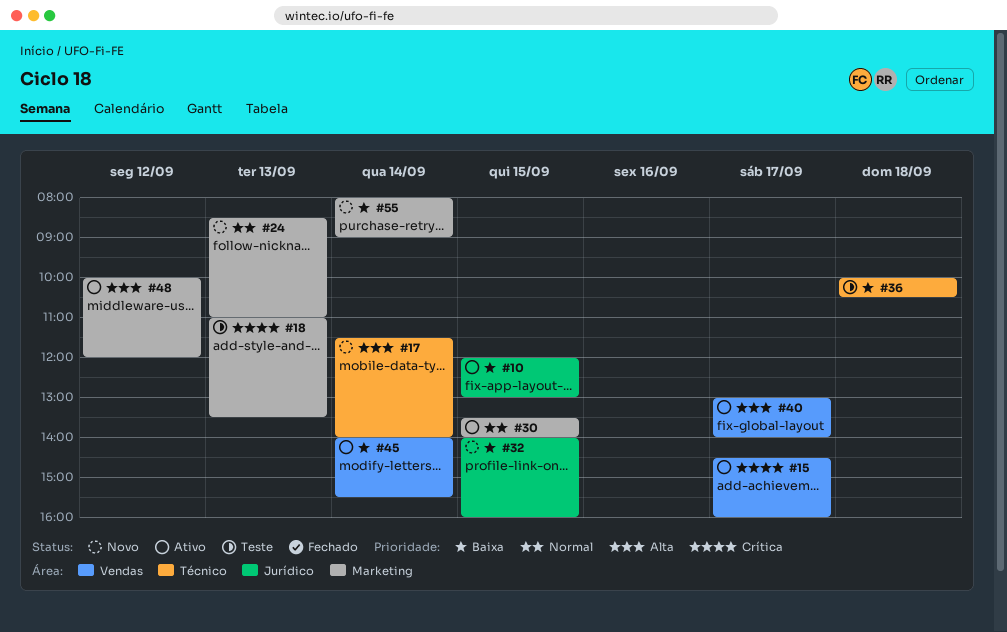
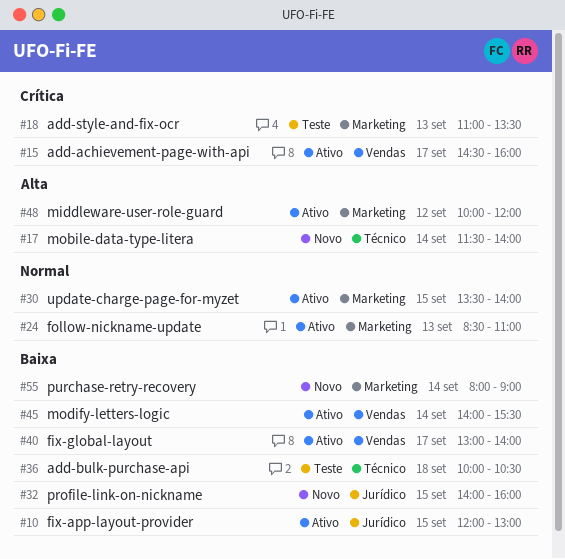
#24, status: Novo -> Ativo
#40, priority: Alta -> Baixa

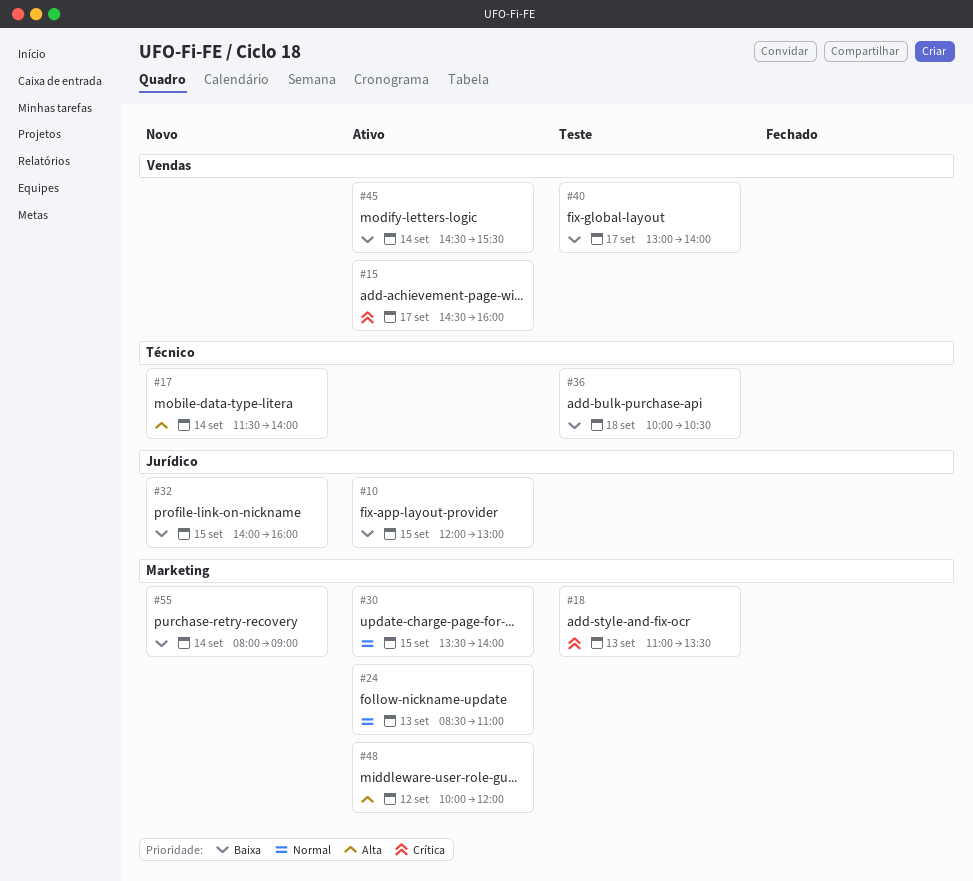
#40, status: Ativo -> Teste
#45, begins: 14:00 -> 14:30

